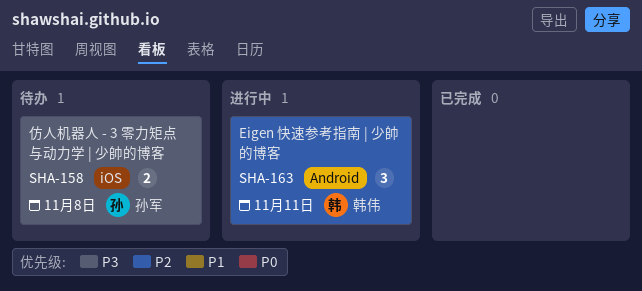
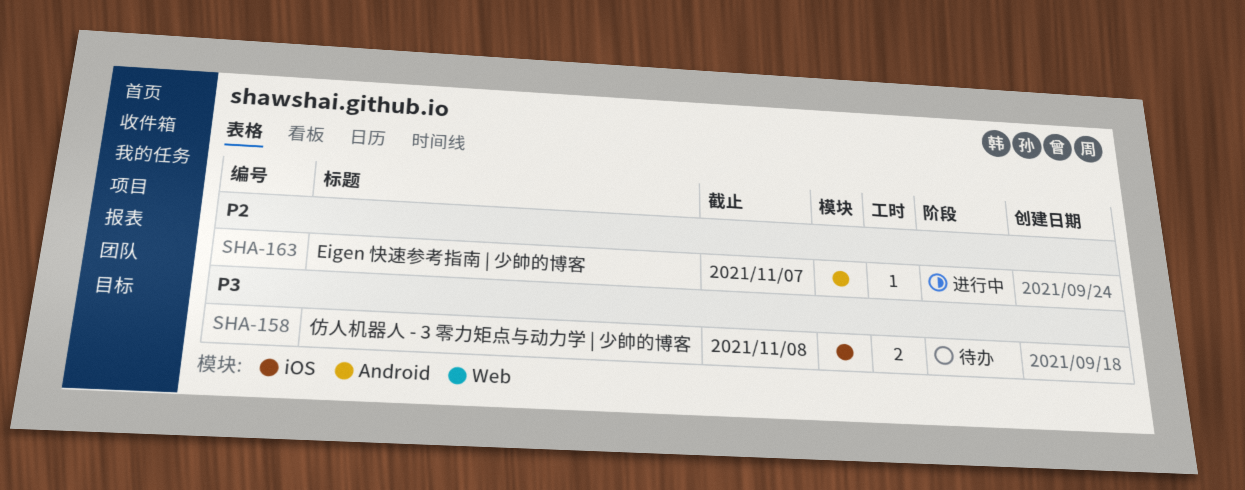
SHA-163, estimate: 3 -> 1
SHA-163, due: Nov 11 -> Nov 7

